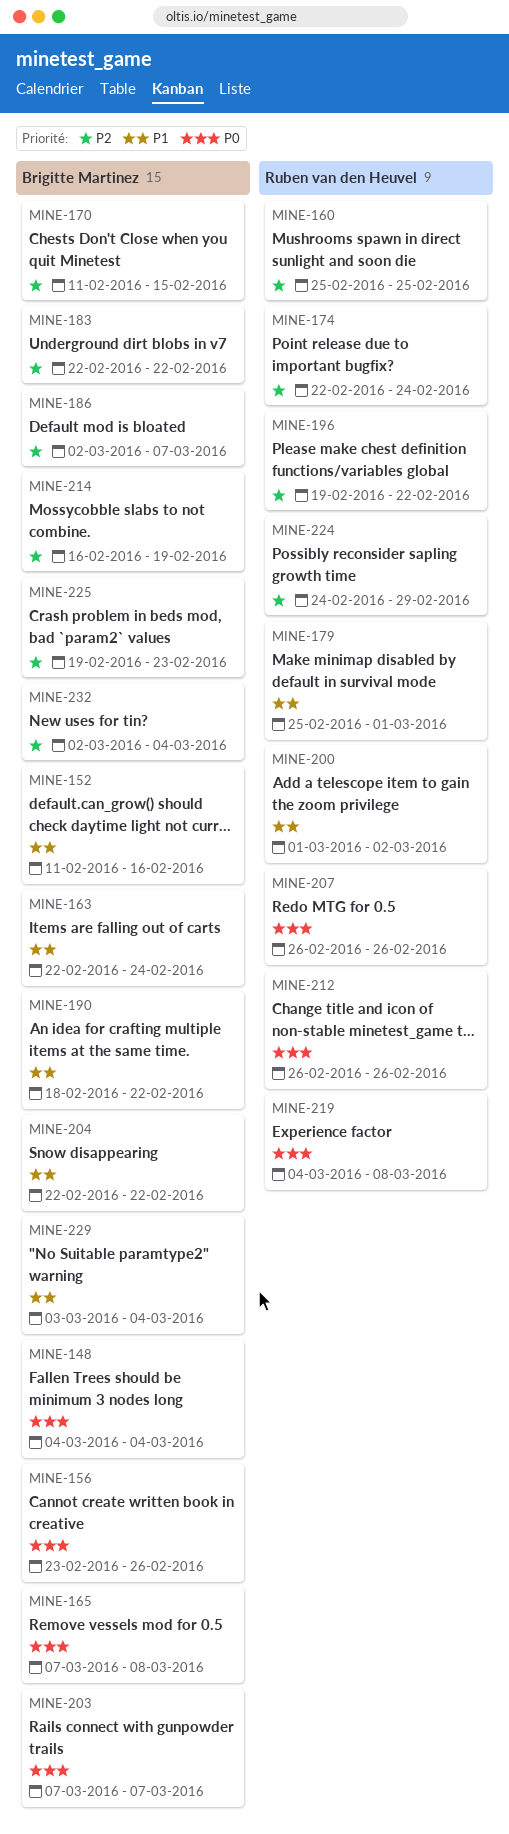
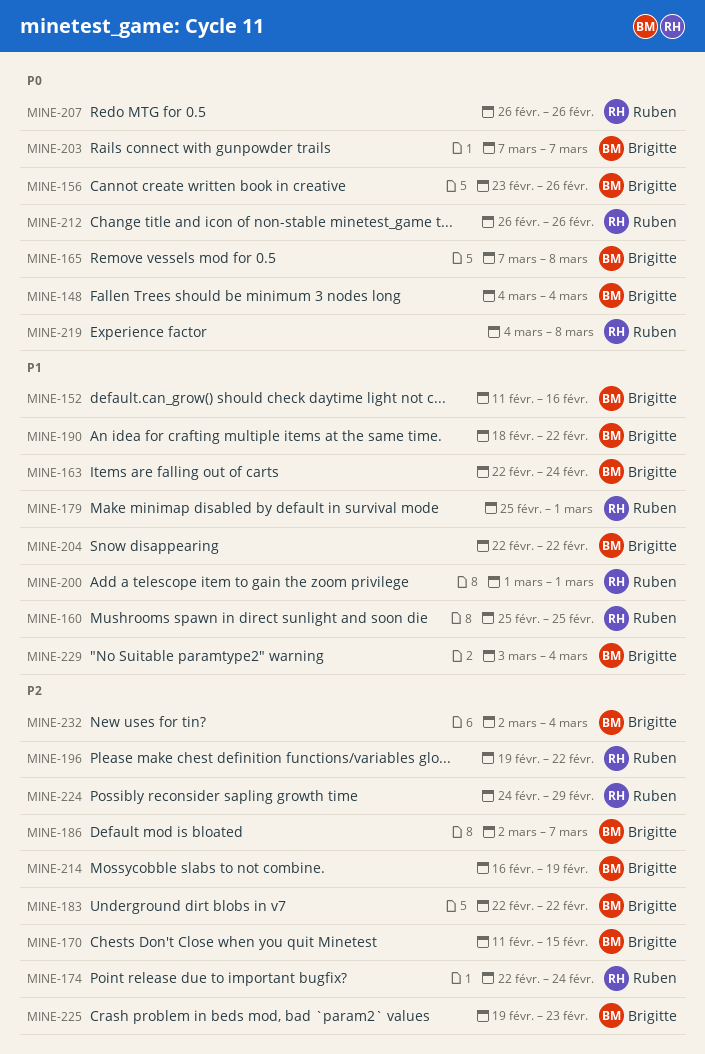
MINE-160, priority: P2 -> P1
MINE-200, due: Mar 2 -> Mar 1

